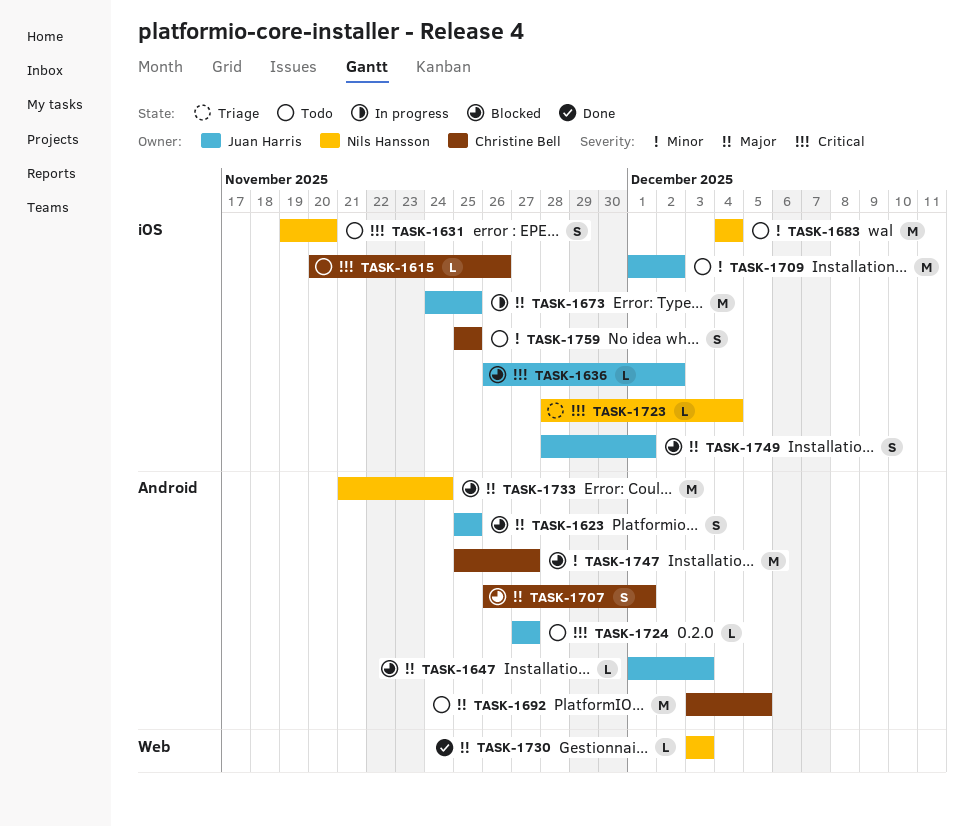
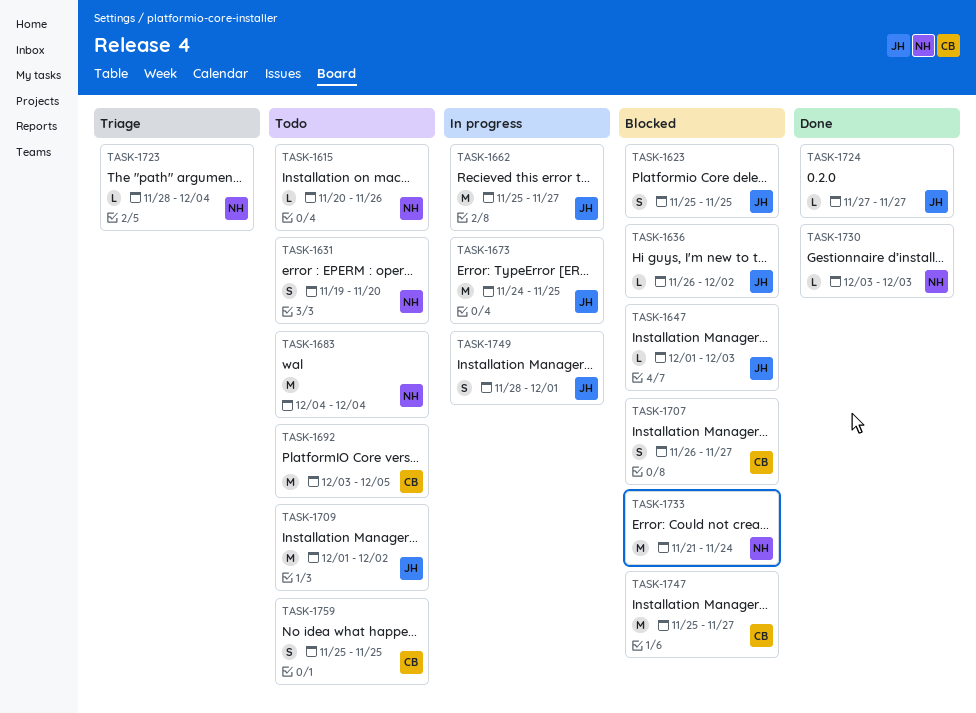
TASK-1615, owner: Christine Bell -> Nils Hansson
TASK-1662: none -> present
TASK-1707, due: Dec 1 -> Nov 27
TASK-1724, status: Todo -> Done
TASK-1749, status: Blocked -> In progress

